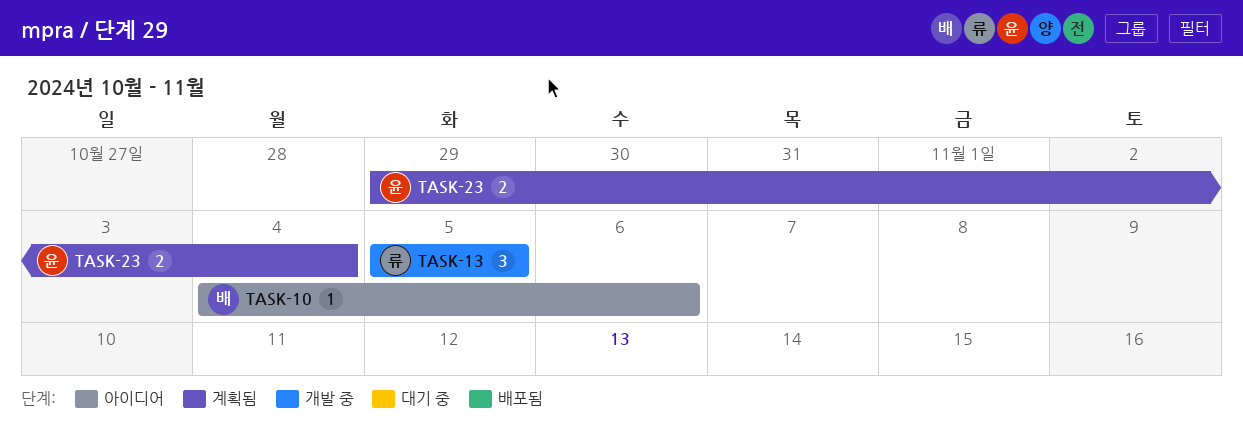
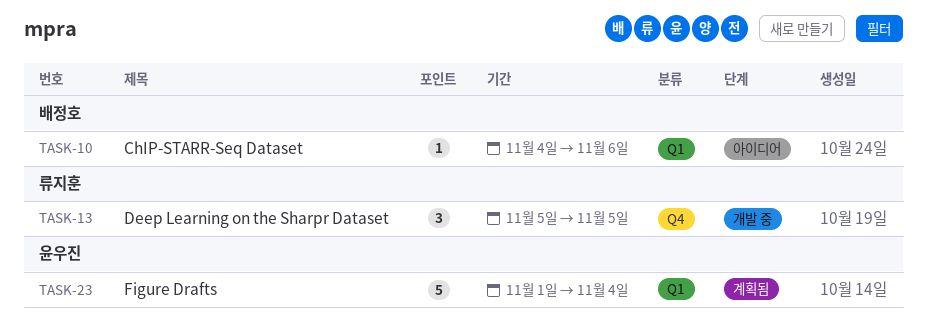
TASK-23, estimate: 2 -> 5
TASK-23, start: Oct 29 -> Nov 1

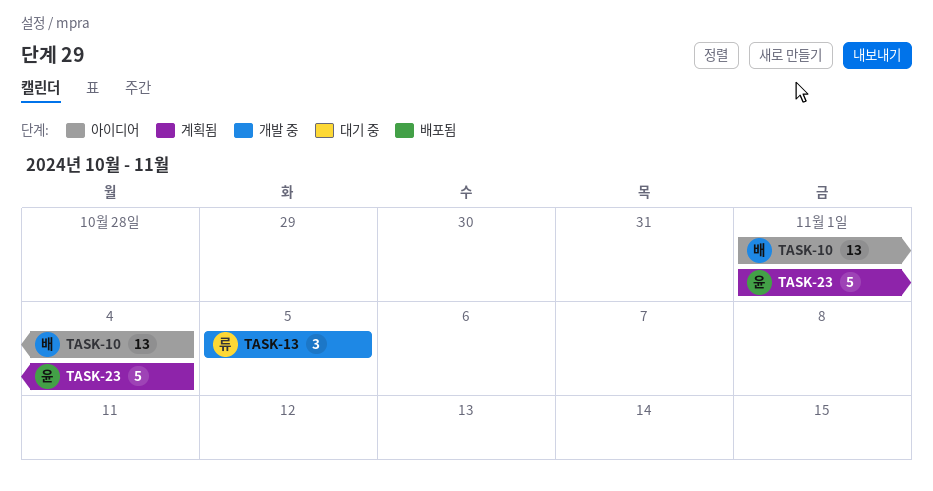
TASK-10, estimate: 1 -> 13
TASK-10, start: Nov 4 -> Nov 1
TASK-10, due: Nov 6 -> Nov 4

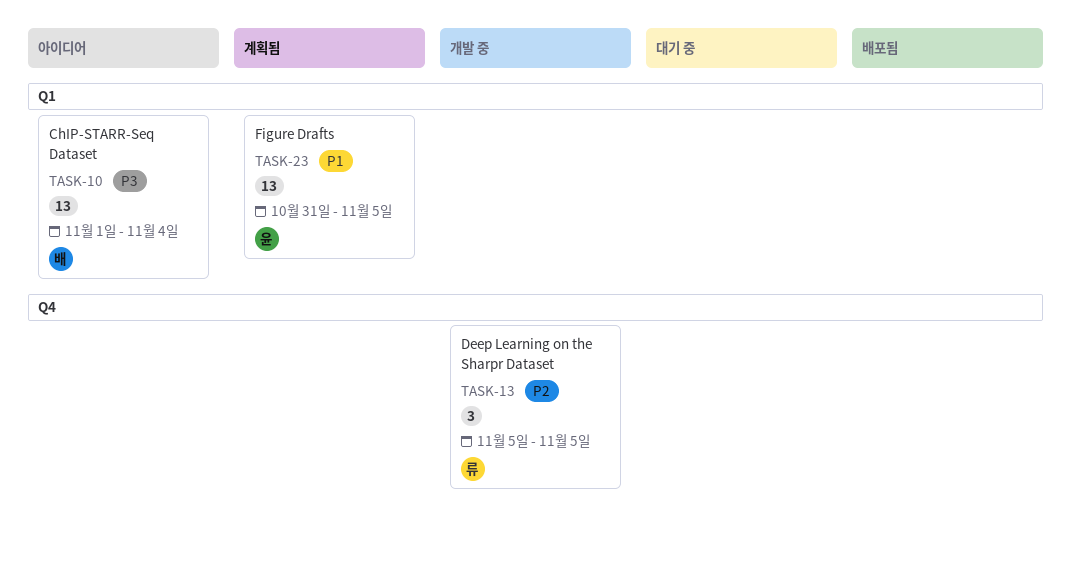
TASK-23, estimate: 5 -> 13
TASK-23, start: Nov 1 -> Oct 31
TASK-23, due: Nov 4 -> Nov 5

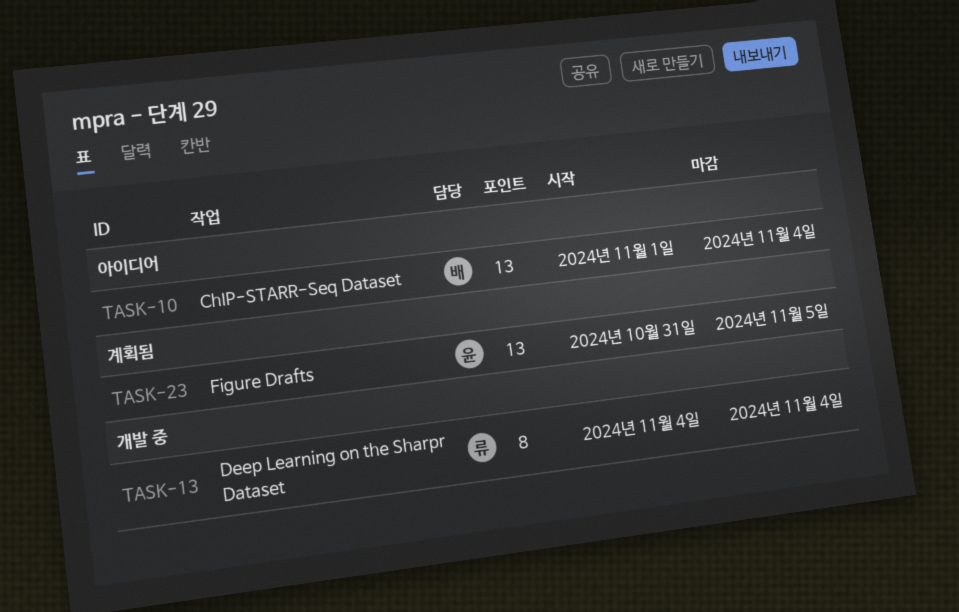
TASK-13, estimate: 3 -> 8
TASK-13, start: Nov 5 -> Nov 4
TASK-13, due: Nov 5 -> Nov 4

